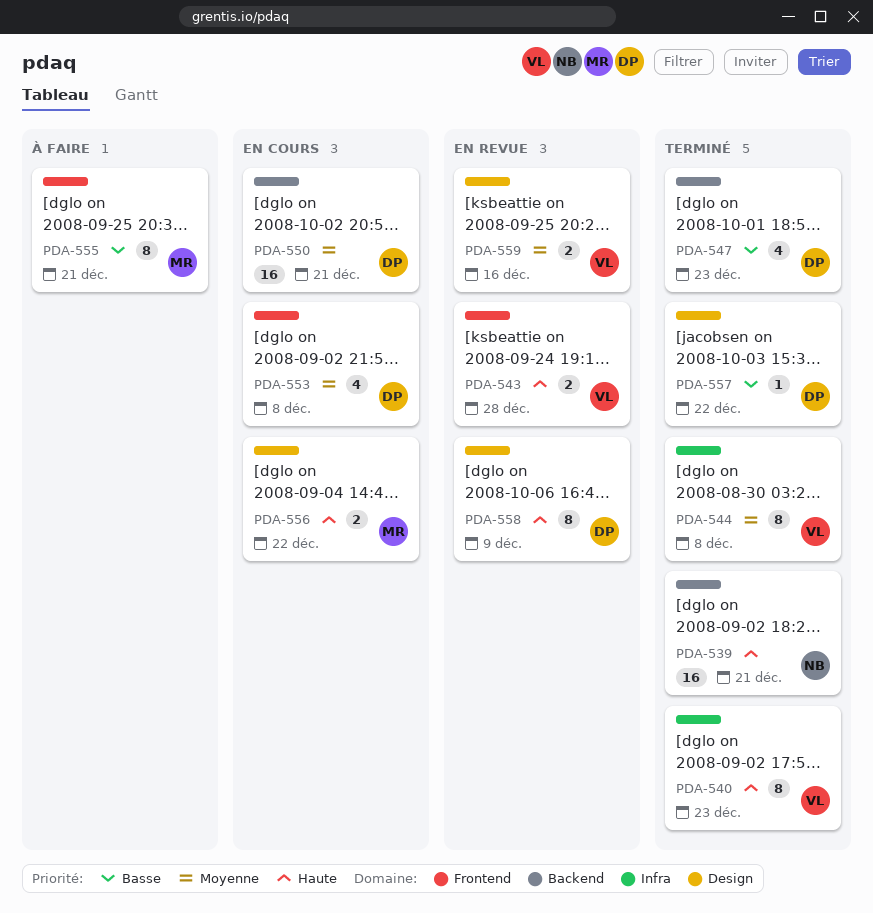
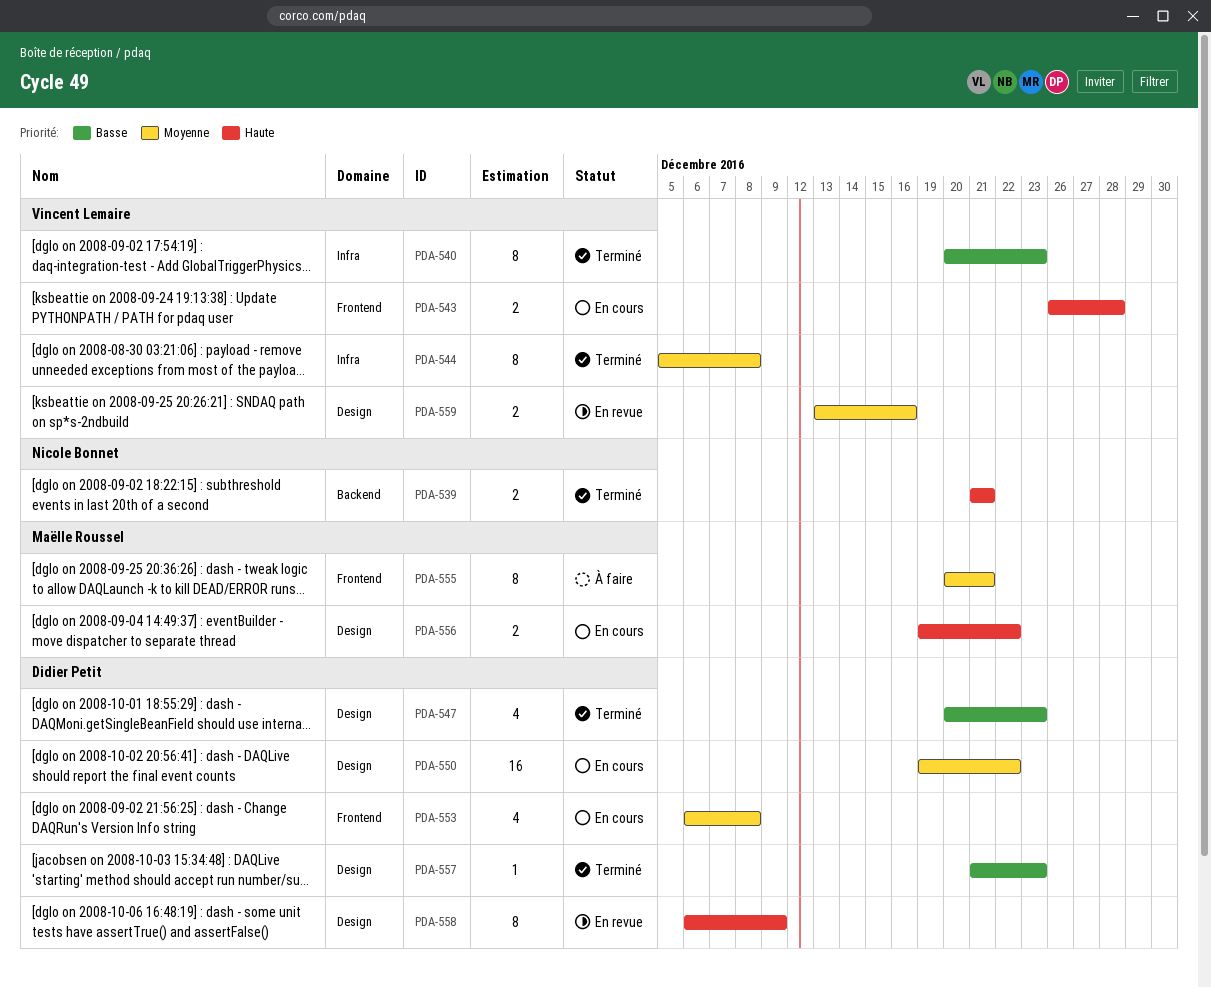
PDA-539, estimate: 16 -> 2
PDA-540, priority: Haute -> Basse
PDA-543, status: En revue -> En cours
PDA-547, label: Backend -> Design
PDA-550, label: Backend -> Design
PDA-550, due: Dec 21 -> Dec 22
PDA-555, priority: Basse -> Moyenne
PDA-557, due: Dec 22 -> Dec 23

